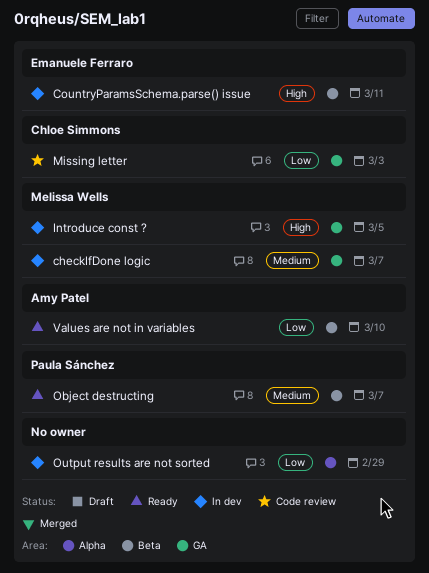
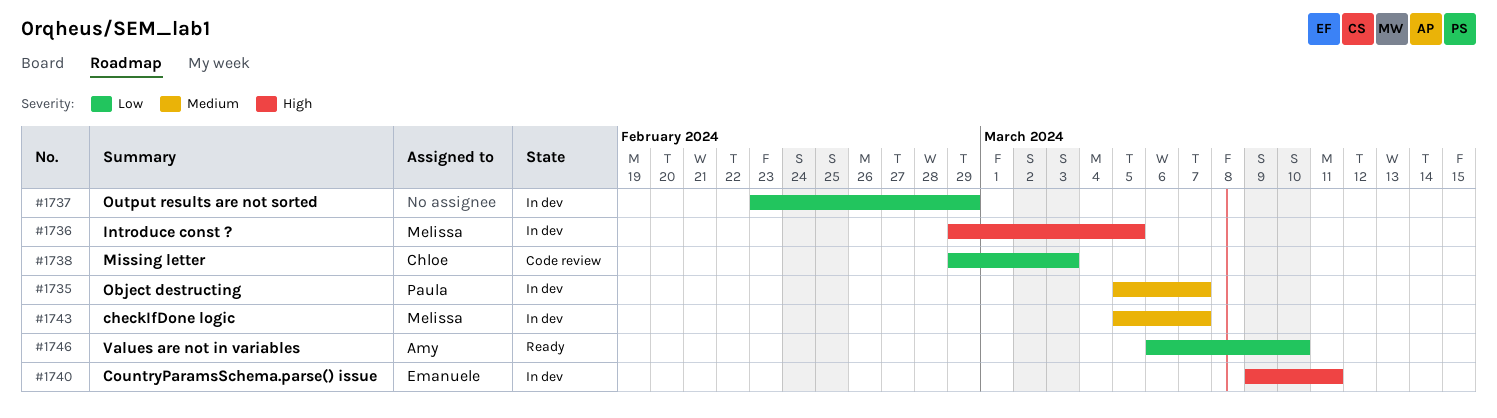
Object destructing, status: Ready -> In dev

